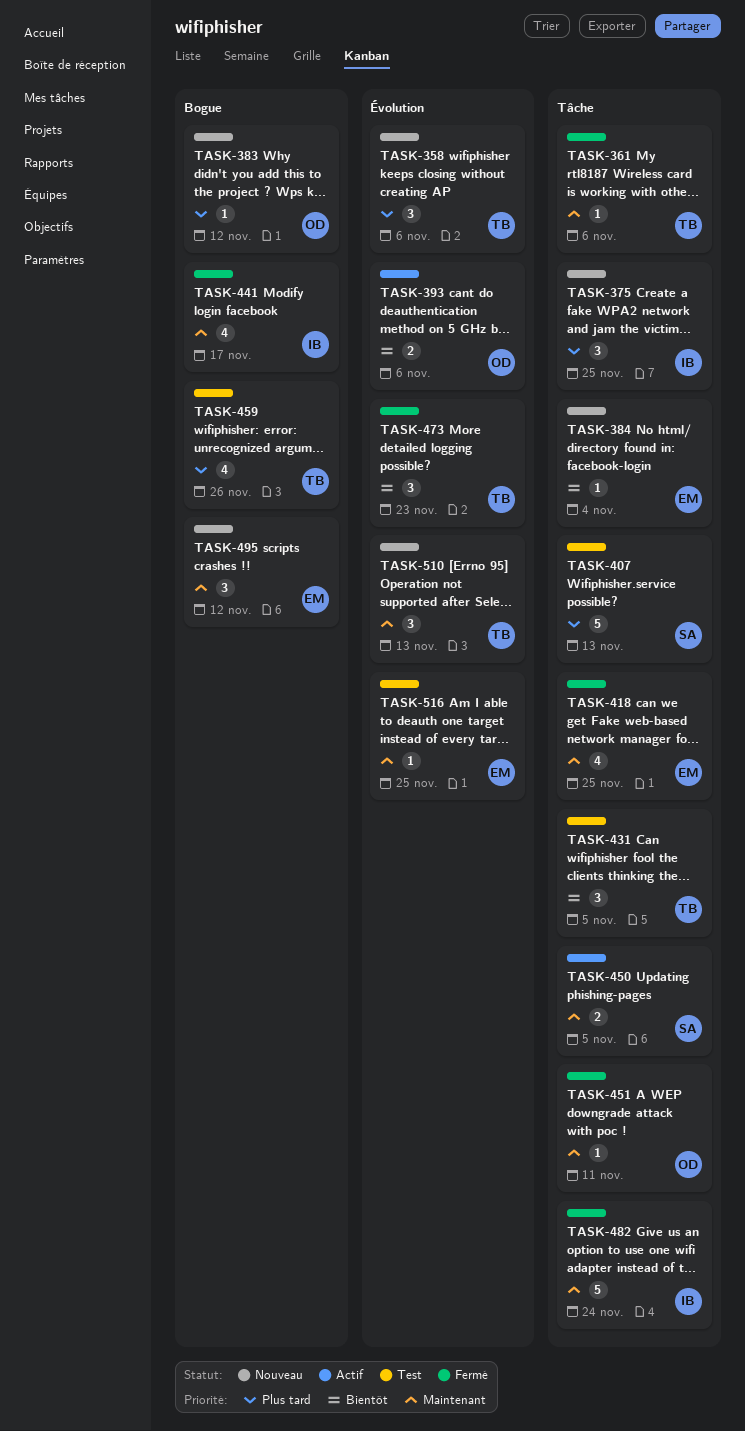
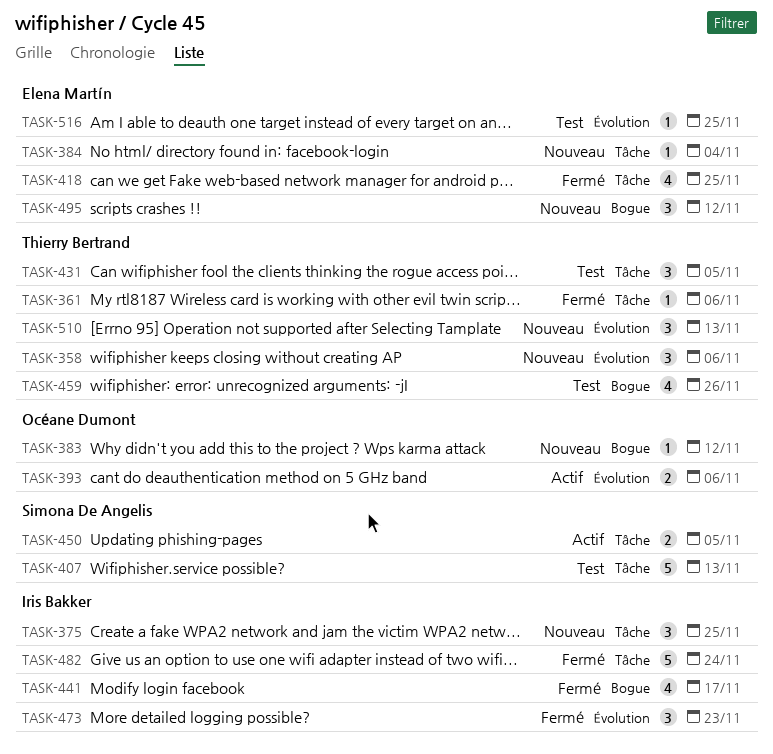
TASK-451: present -> none
TASK-473, owner: Thierry Bertrand -> Iris Bakker

